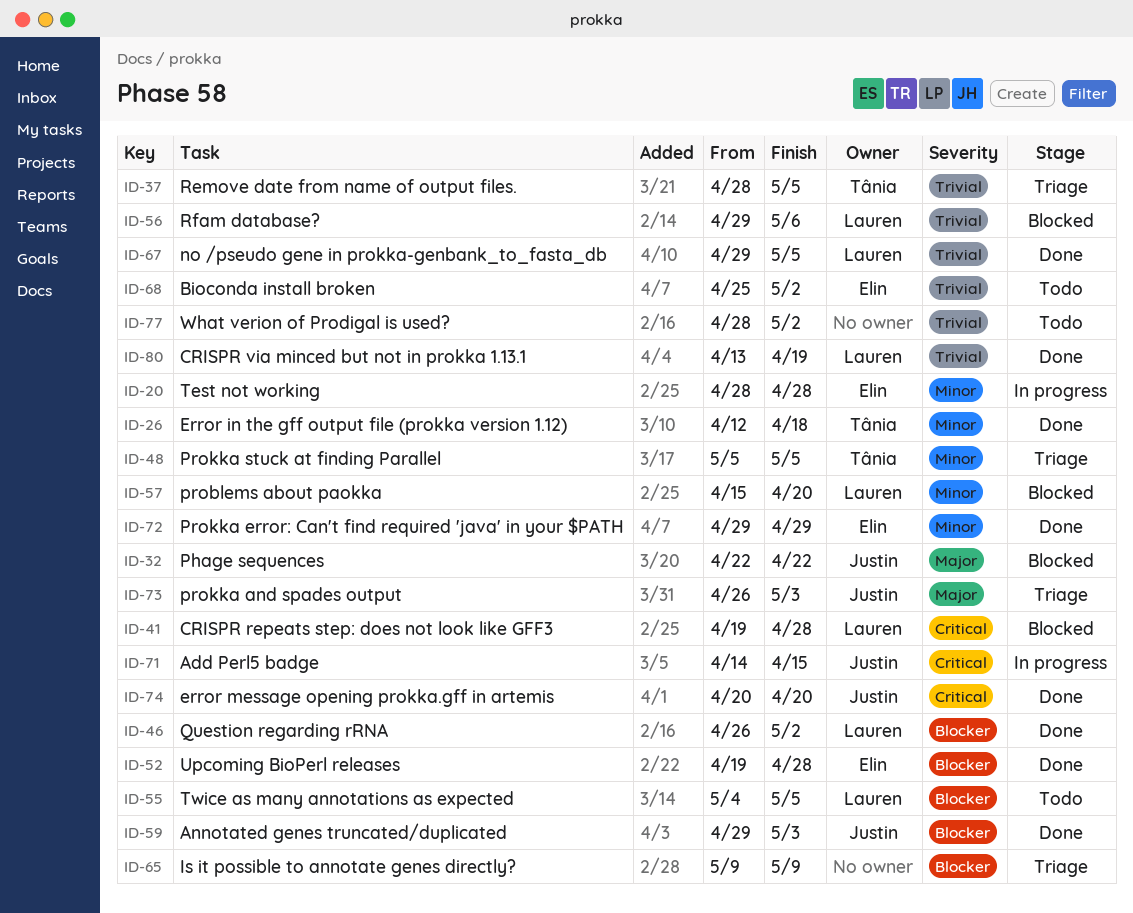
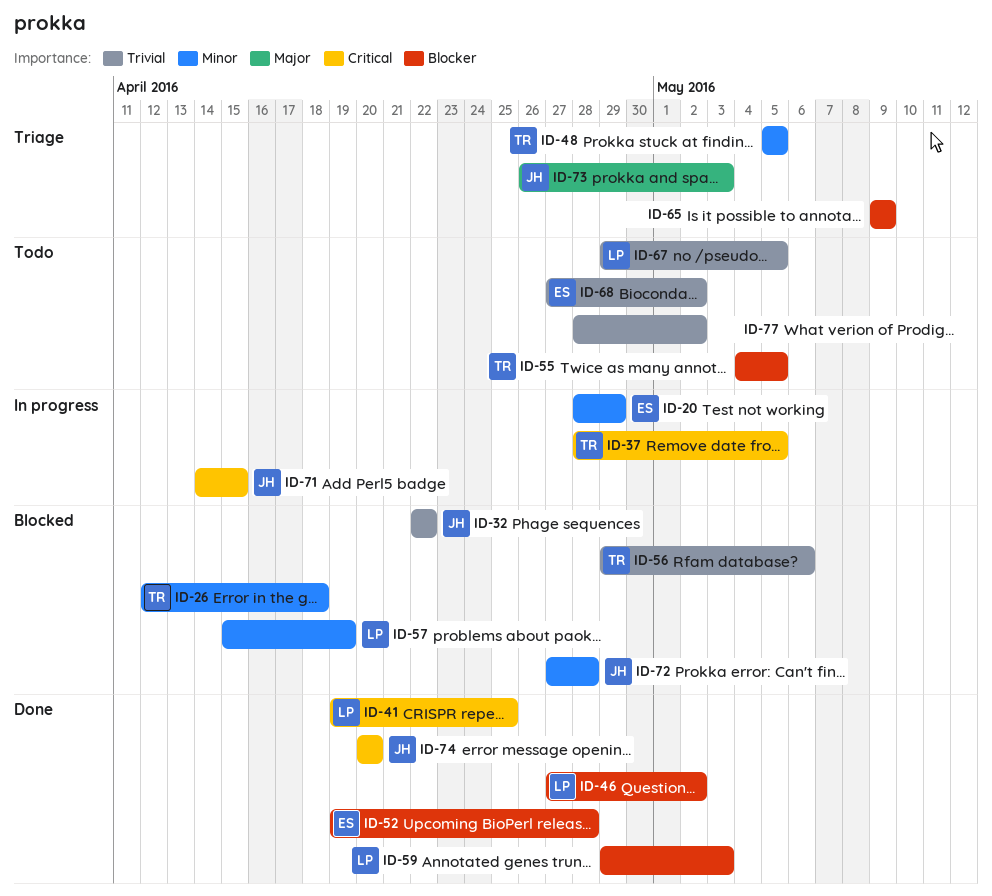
ID-20, due: Apr 28 -> Apr 29
ID-26, status: Done -> Blocked
ID-32, priority: Major -> Trivial
ID-37, status: Triage -> In progress
ID-37, priority: Trivial -> Critical
ID-41, status: Blocked -> Done
ID-41, due: Apr 28 -> Apr 25
ID-46, start: Apr 26 -> Apr 27
ID-55, owner: Lauren -> Tânia
ID-56, owner: Lauren -> Tânia
ID-57, due: Apr 20 -> Apr 19
ID-59, owner: Justin -> Lauren
ID-67, status: Done -> Todo
ID-68, start: Apr 25 -> Apr 27
ID-72, status: Done -> Blocked
ID-72, owner: Elin -> Justin
ID-72, start: Apr 29 -> Apr 27
ID-72, due: Apr 29 -> Apr 28
ID-80: present -> none

